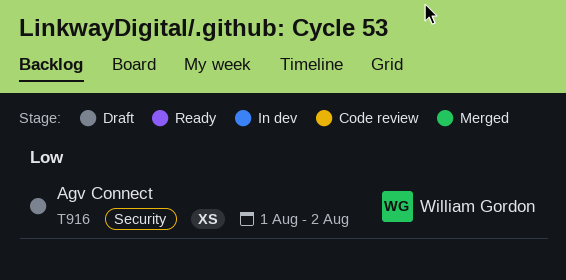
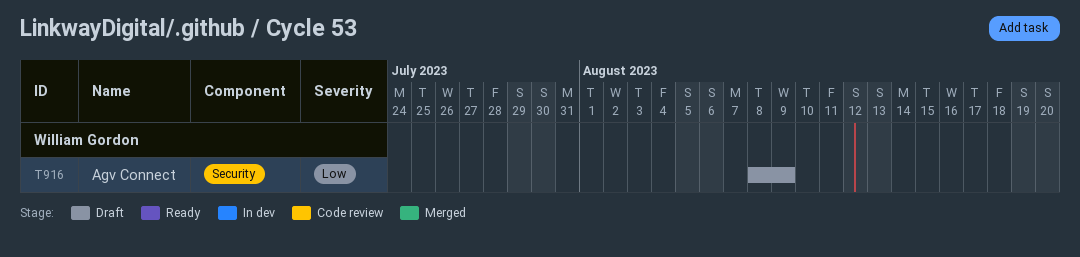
T916, start: Aug 1 -> Aug 8
T916, due: Aug 2 -> Aug 9

